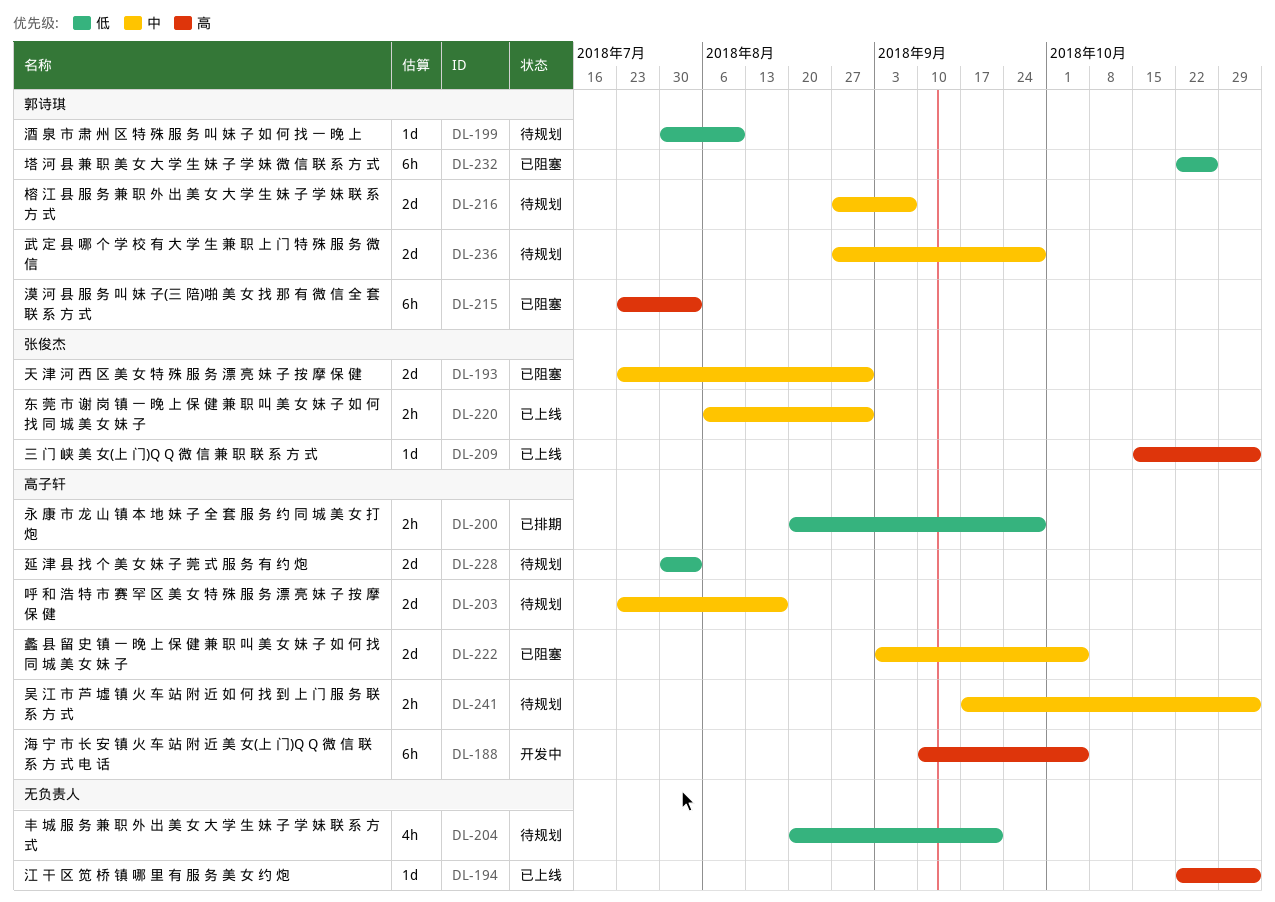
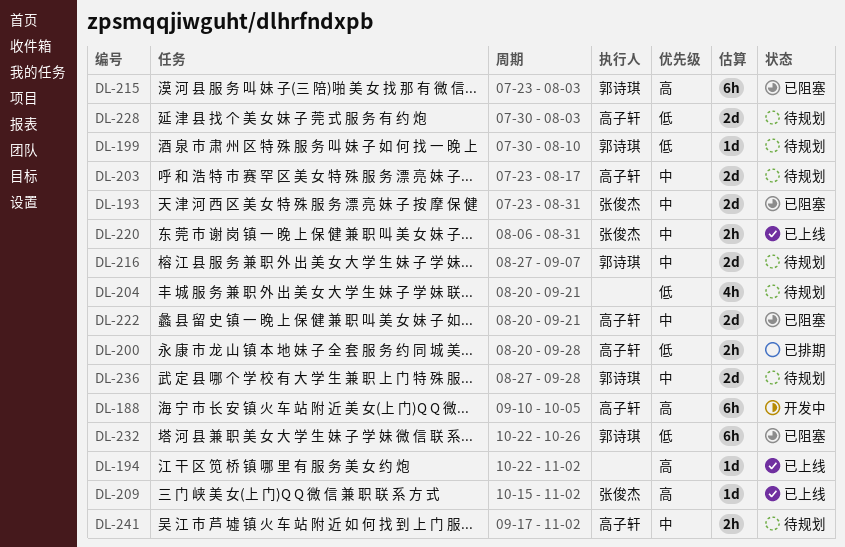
DL-222, start: Sep 3 -> Aug 20
DL-222, due: Oct 5 -> Sep 21

